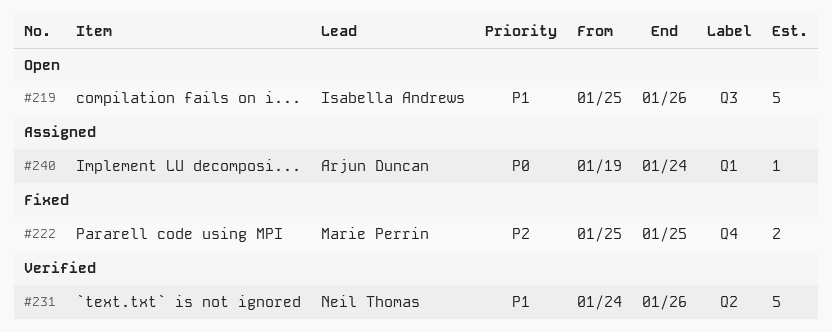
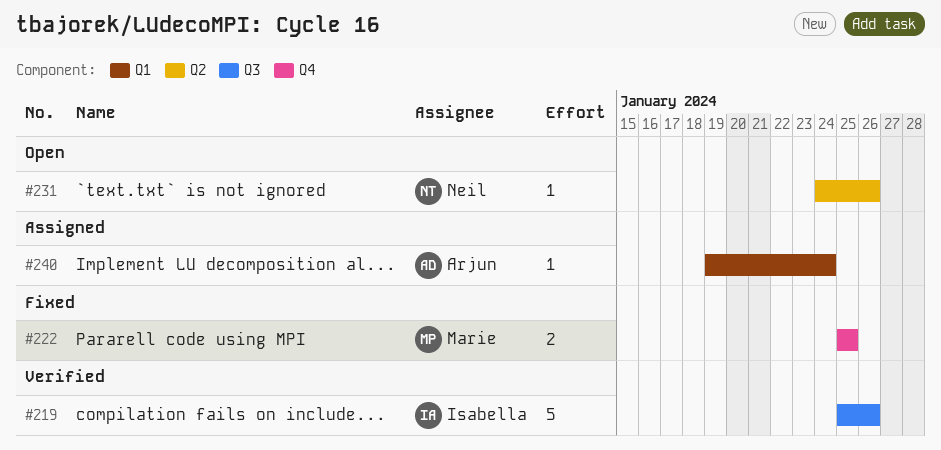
#219, status: Open -> Verified
#231, status: Verified -> Open
#231, estimate: 5 -> 1

